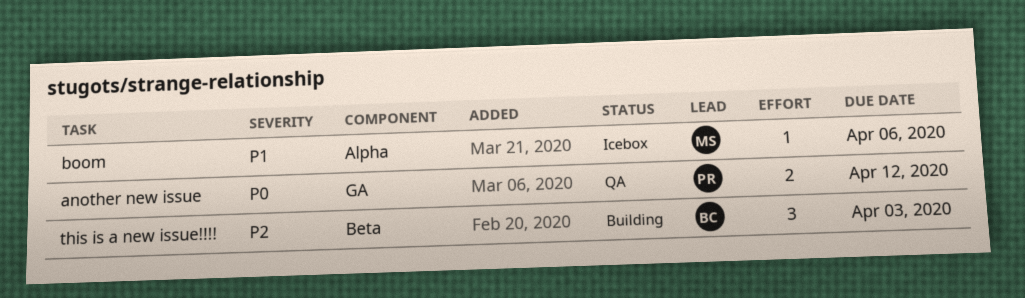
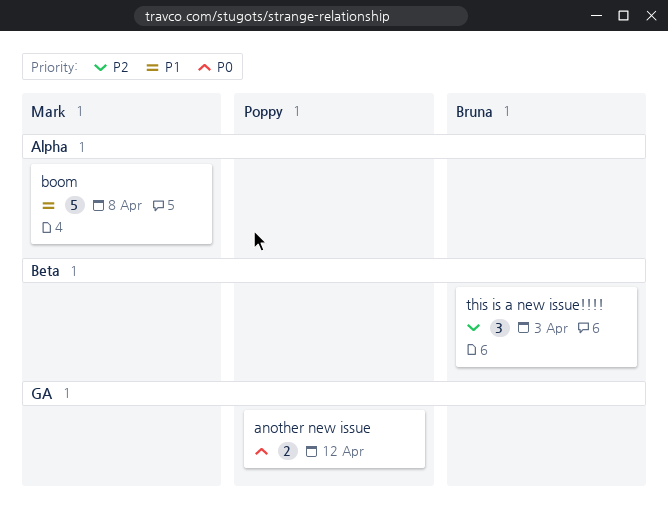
boom, estimate: 1 -> 5
boom, due: Apr 6 -> Apr 8

